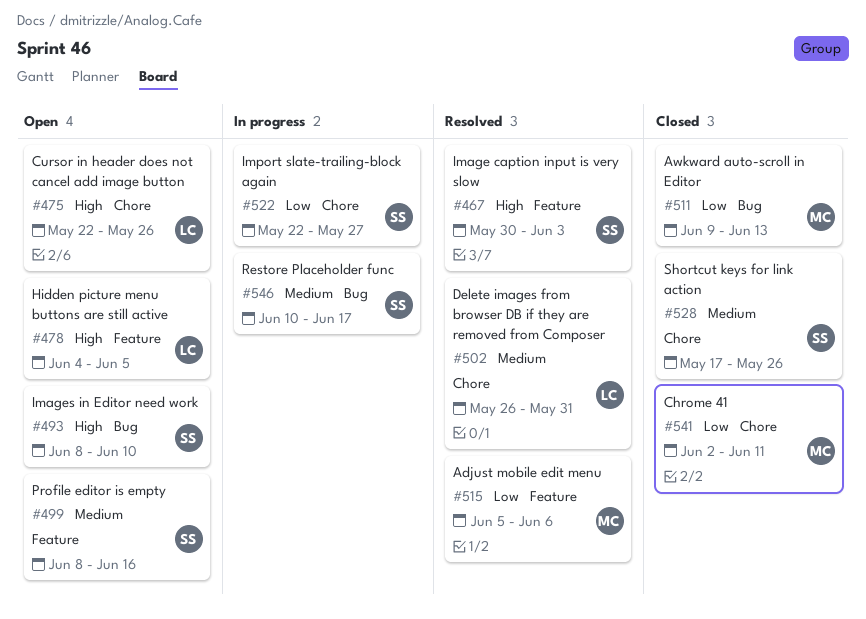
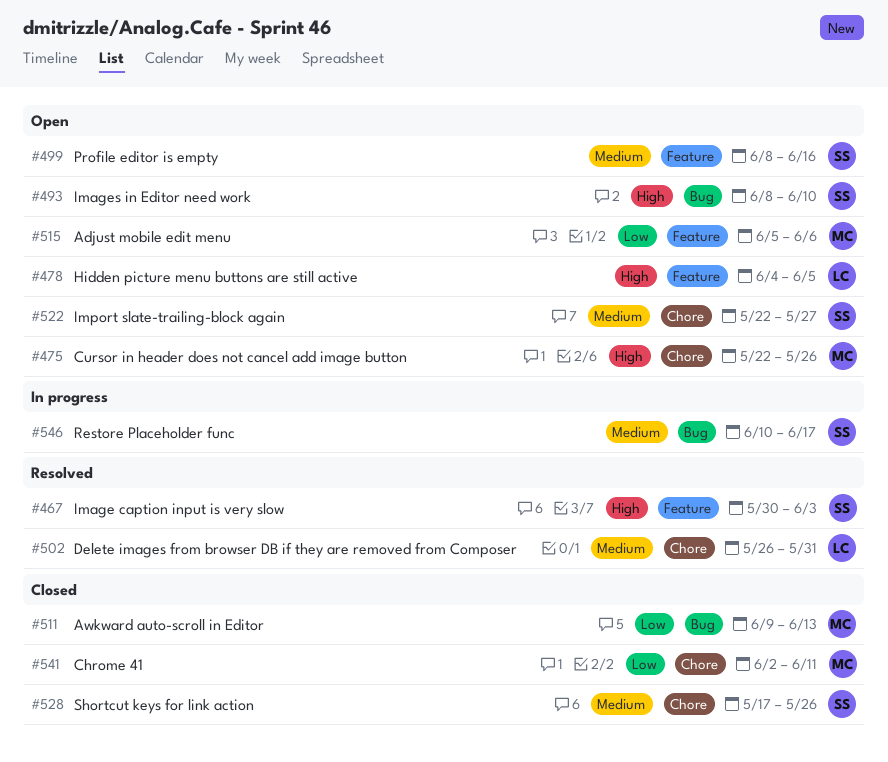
#475, owner: LC -> MC
#515, status: Resolved -> Open
#522, status: In progress -> Open
#522, priority: Low -> Medium

